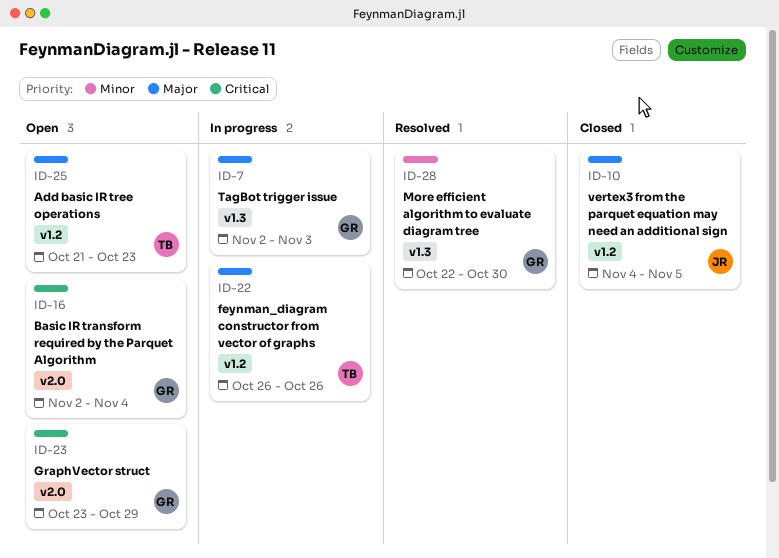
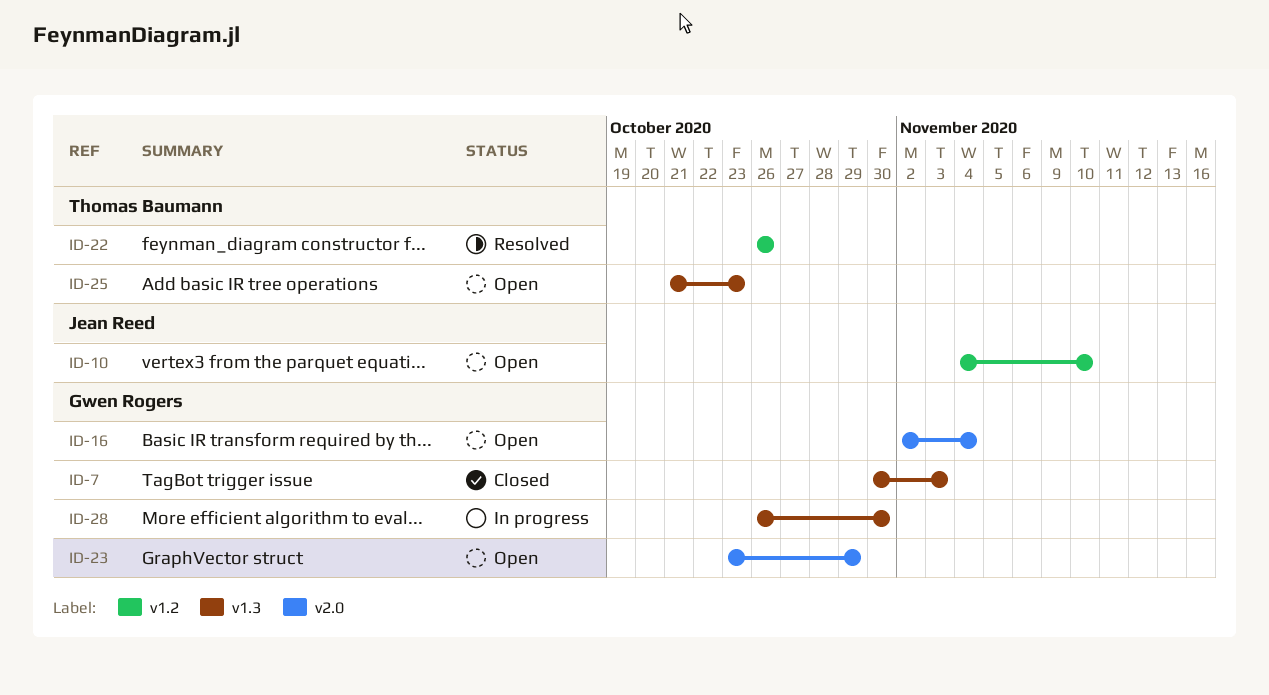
ID-7, status: In progress -> Closed
ID-7, start: Nov 2 -> Oct 30
ID-10, status: Closed -> Open
ID-10, due: Nov 5 -> Nov 10
ID-22, status: In progress -> Resolved
ID-25, label: v1.2 -> v1.3
ID-28, status: Resolved -> In progress
ID-28, start: Oct 22 -> Oct 26

